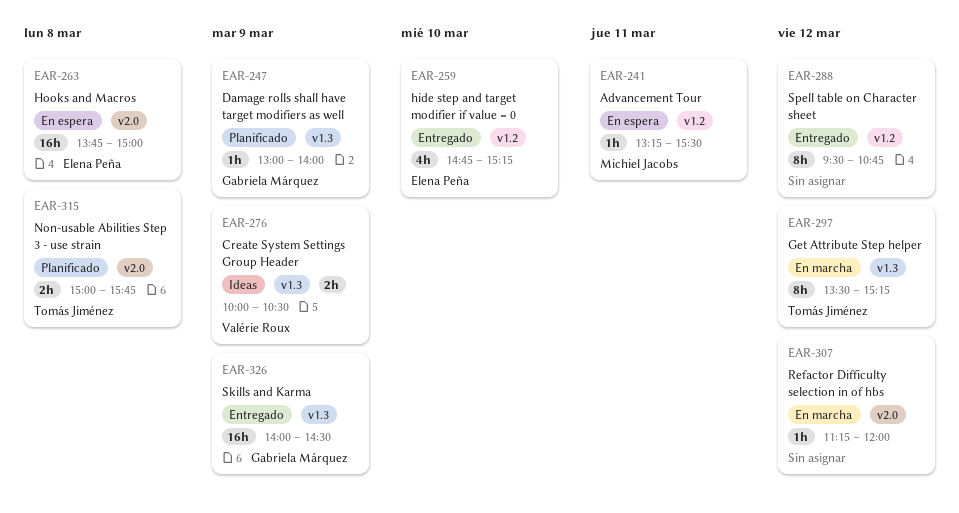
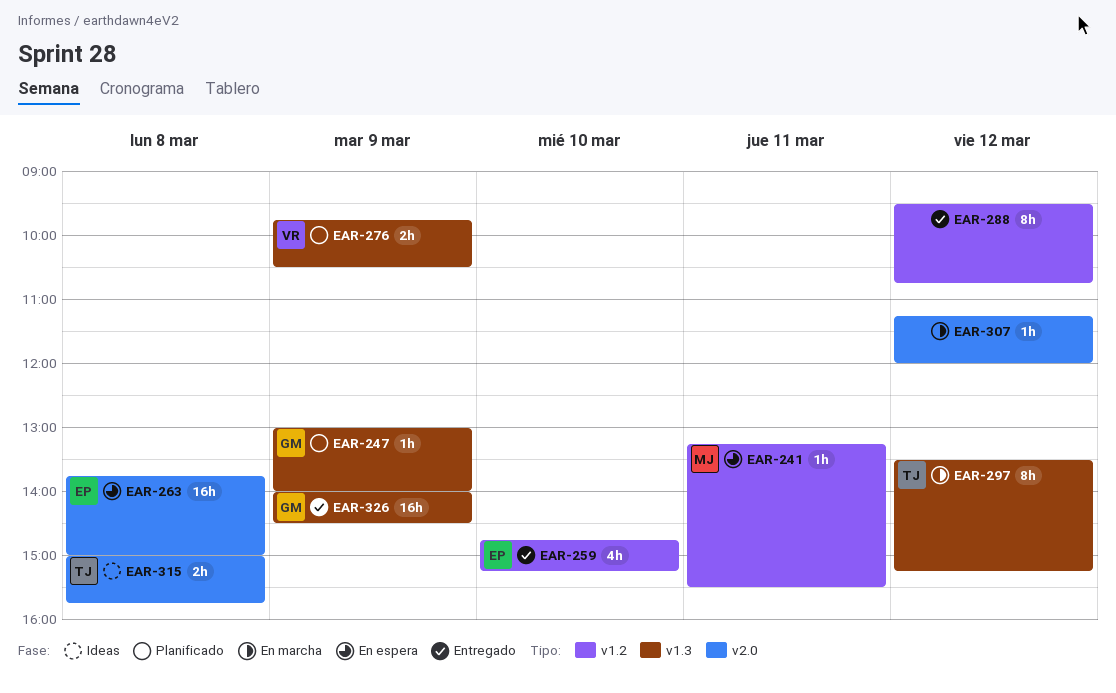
EAR-276, status: Ideas -> Planificado
EAR-276, begins: 10:00 -> 09:45
EAR-315, status: Planificado -> Ideas

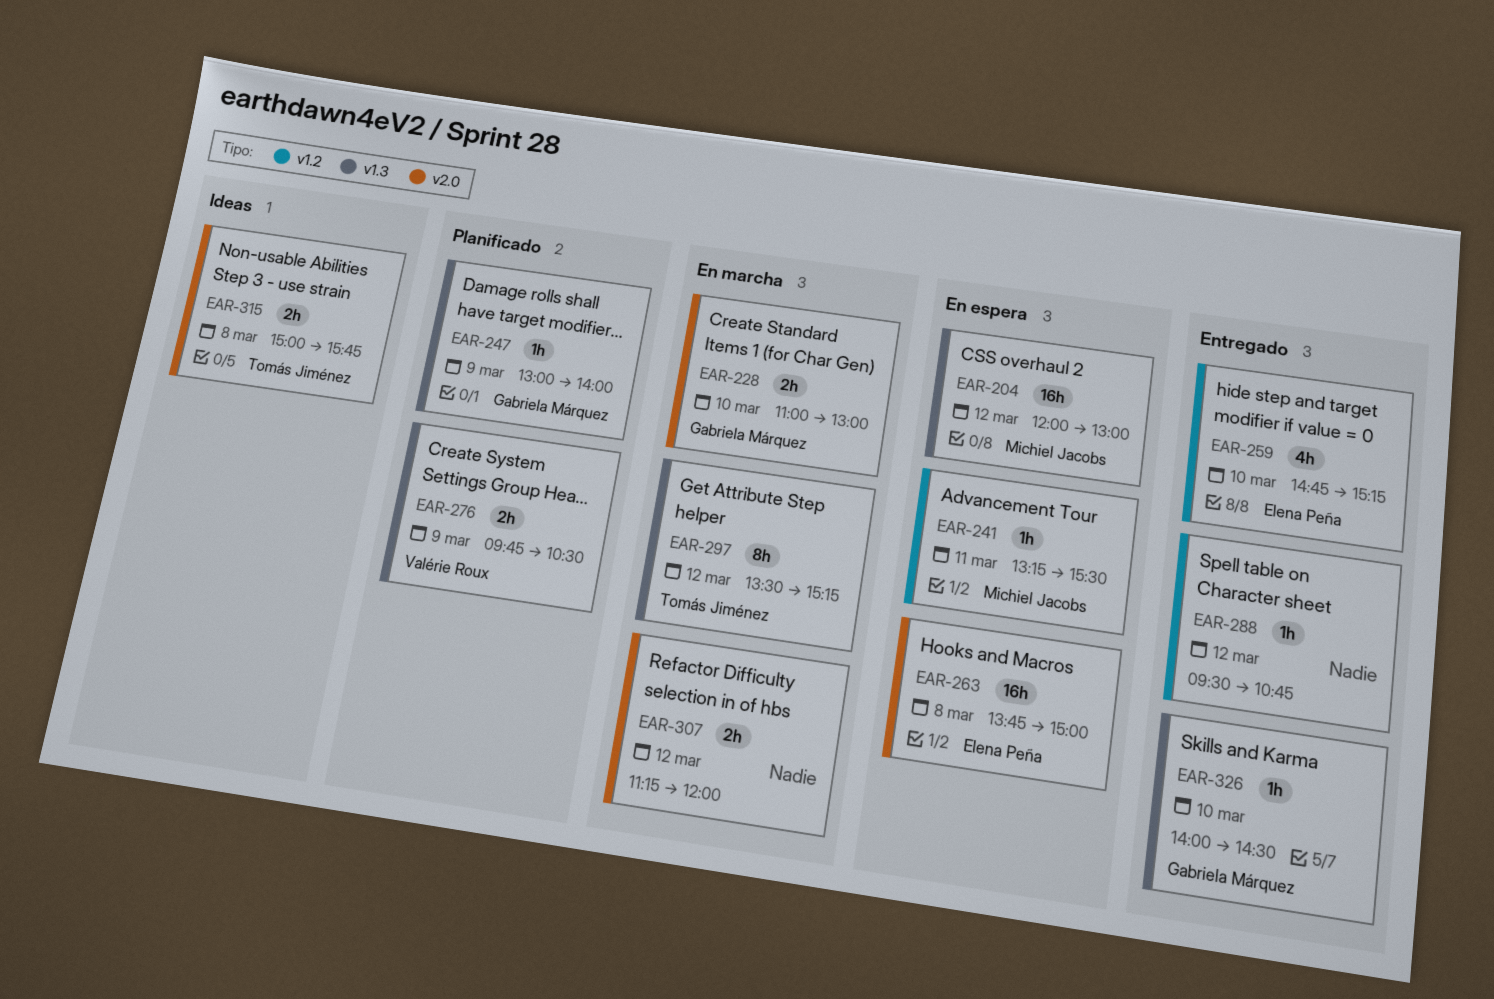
EAR-204: none -> present
EAR-228: none -> present
EAR-288, estimate: 8h -> 1h
EAR-307, estimate: 1h -> 2h
EAR-326, estimate: 16h -> 1h
EAR-326, day: Mar 9 -> Mar 10

